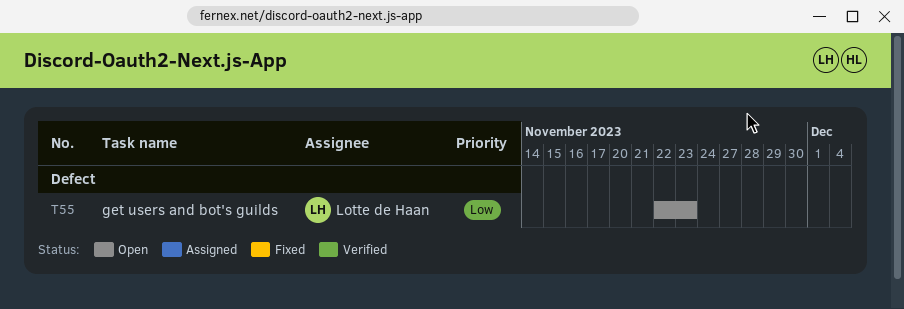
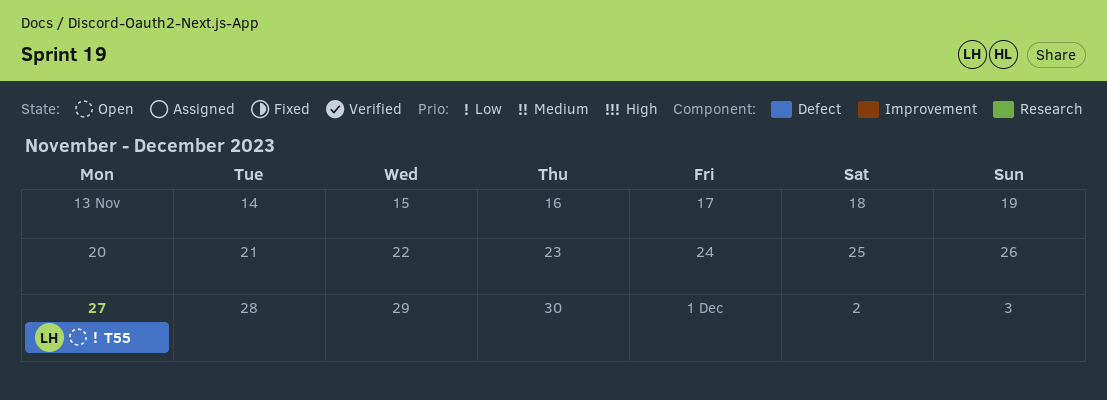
T55, start: Nov 22 -> Nov 27
T55, due: Nov 23 -> Nov 27

